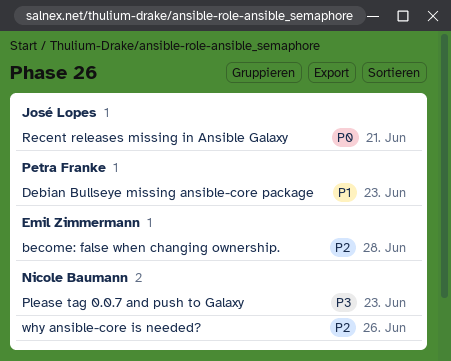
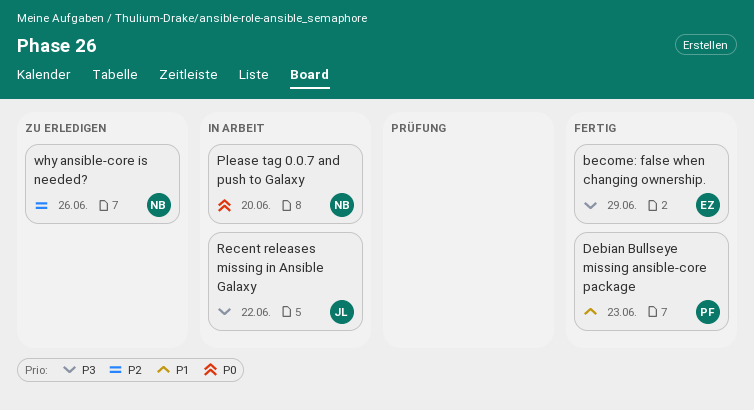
become: false when changing ownership., priority: P2 -> P3
become: false when changing ownership., due: Jun 28 -> Jun 29
Please tag 0.0.7 and push to Galaxy, priority: P3 -> P0
Please tag 0.0.7 and push to Galaxy, due: Jun 23 -> Jun 20
Recent releases missing in Ansible Galaxy, priority: P0 -> P3
Recent releases missing in Ansible Galaxy, due: Jun 21 -> Jun 22

